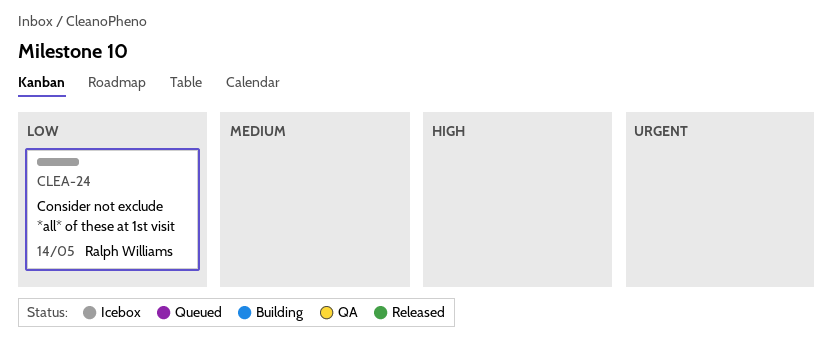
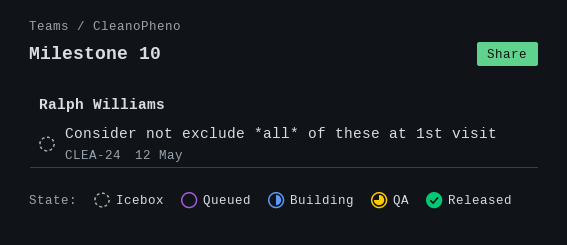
CLEA-24, due: May 14 -> May 12

